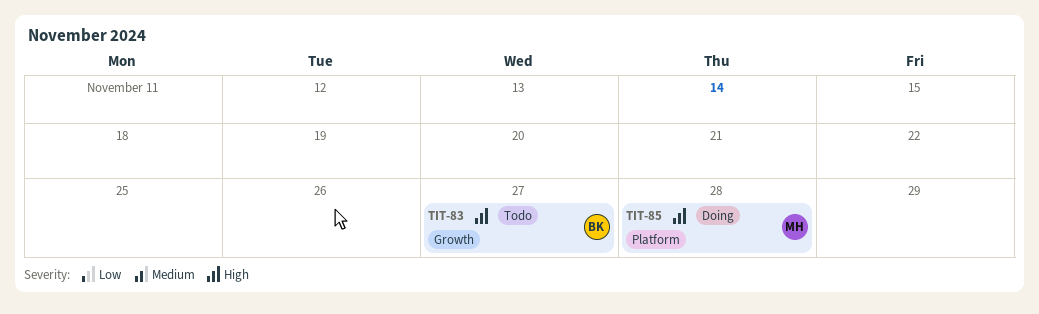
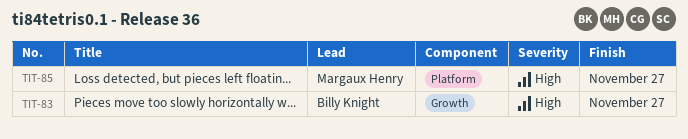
TIT-85, due: Nov 28 -> Nov 27

